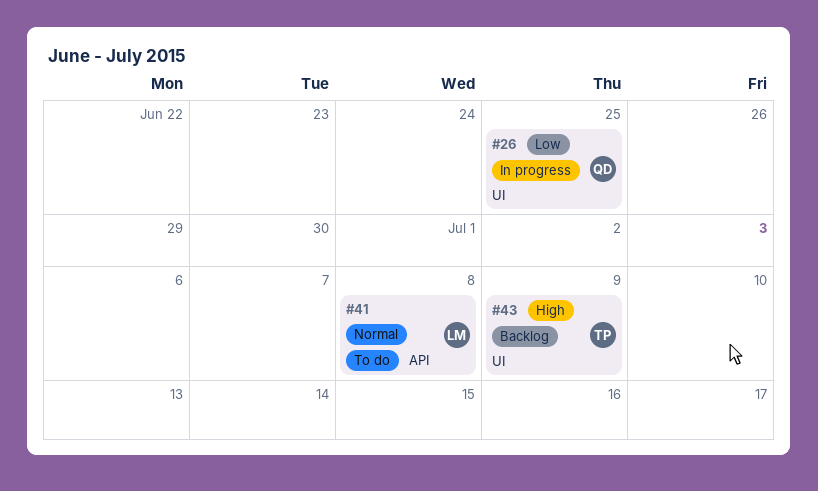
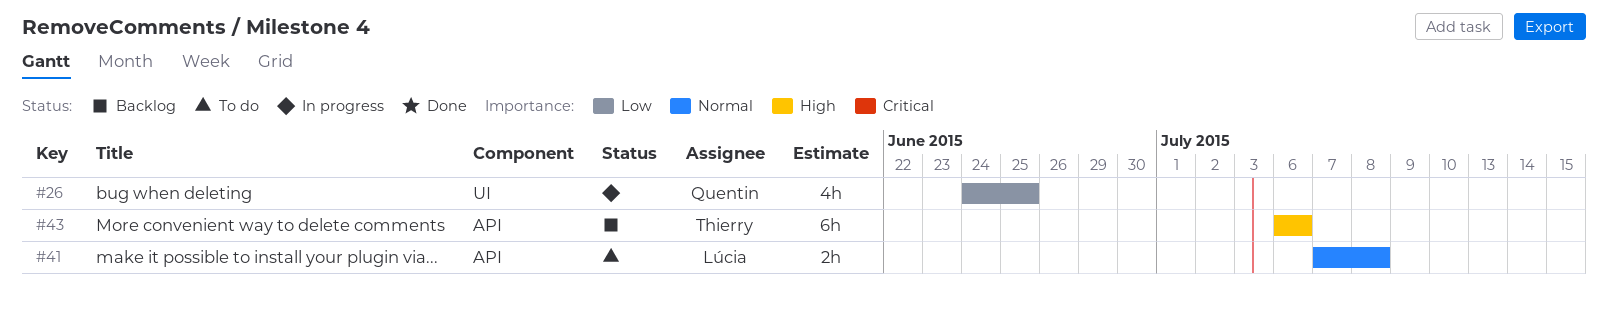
#43, label: UI -> API
#43, due: Jul 9 -> Jul 6

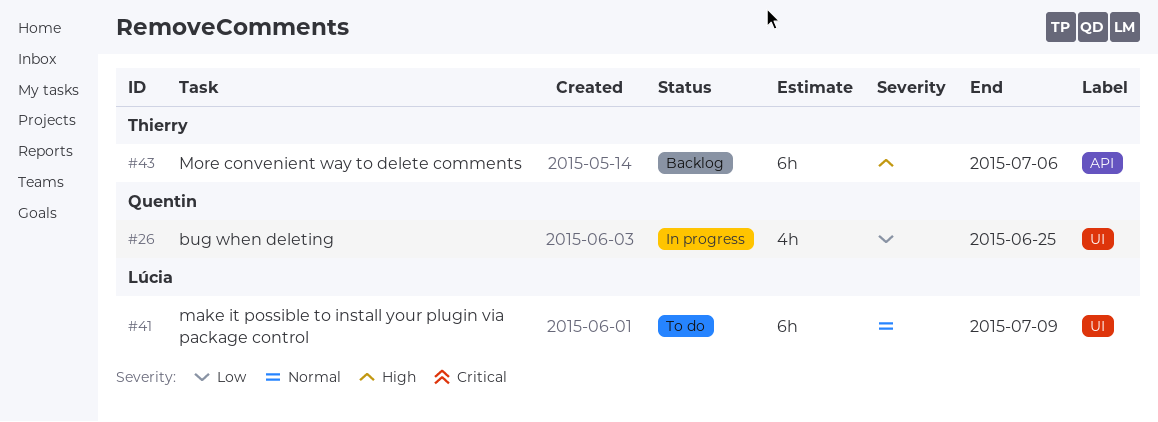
#41, label: API -> UI
#41, estimate: 2h -> 6h
#41, due: Jul 8 -> Jul 9

